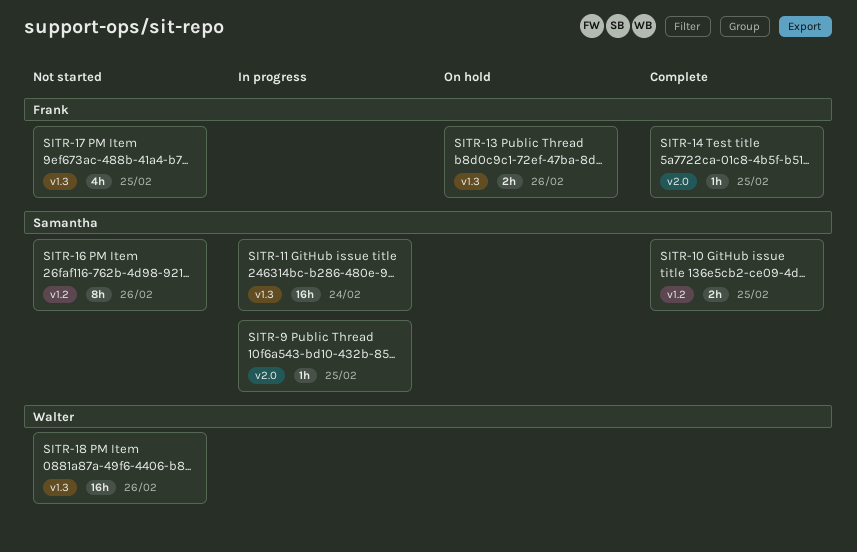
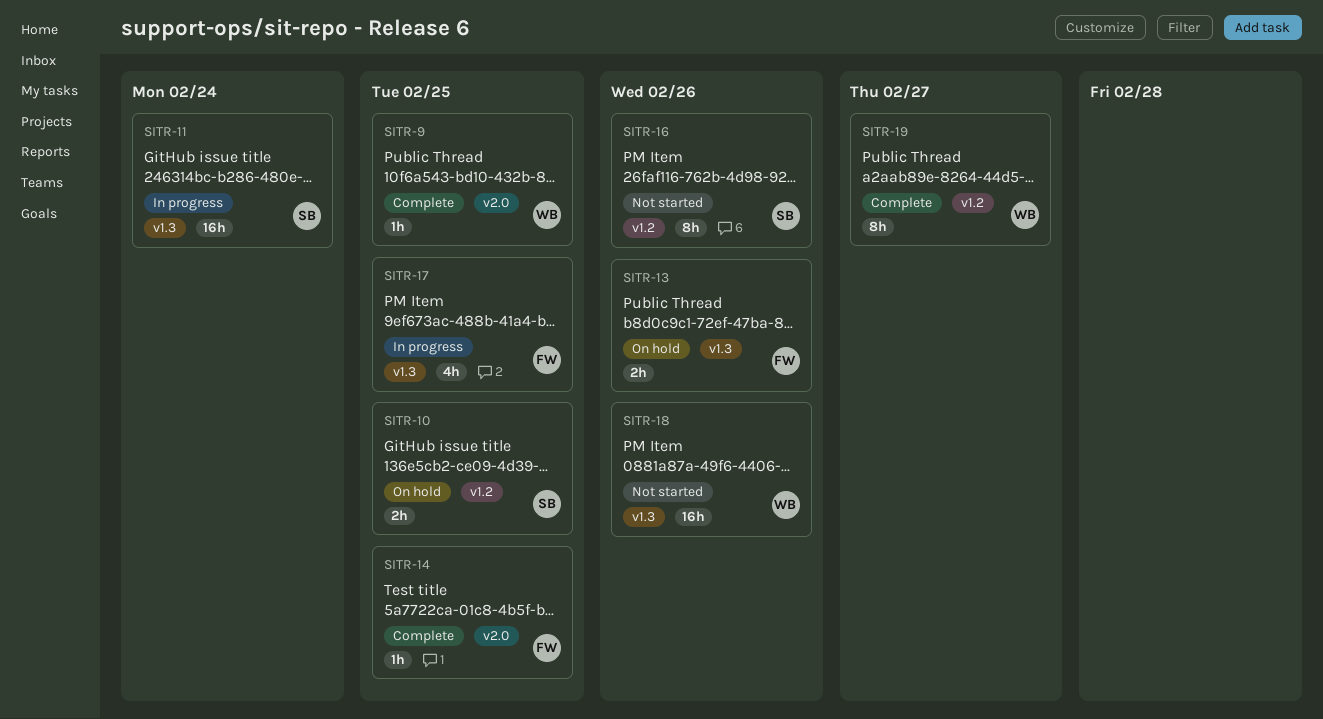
SITR-9, status: In progress -> Complete
SITR-9, owner: Samantha -> Walter
SITR-10, status: Complete -> On hold
SITR-17, status: Not started -> In progress
SITR-19: none -> present

